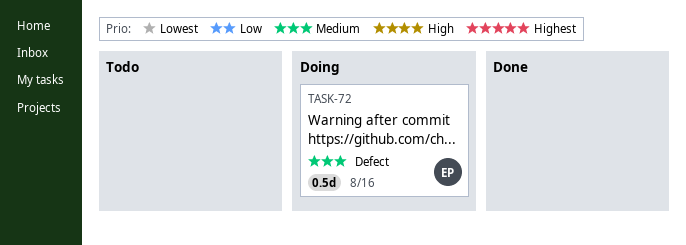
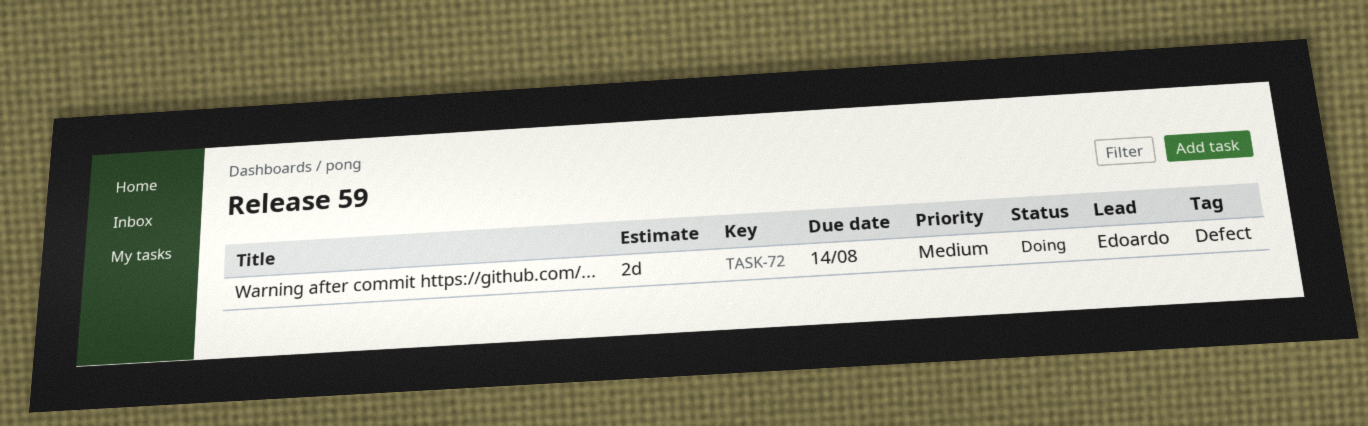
TASK-72, estimate: 0.5d -> 2d
TASK-72, due: Aug 16 -> Aug 14

